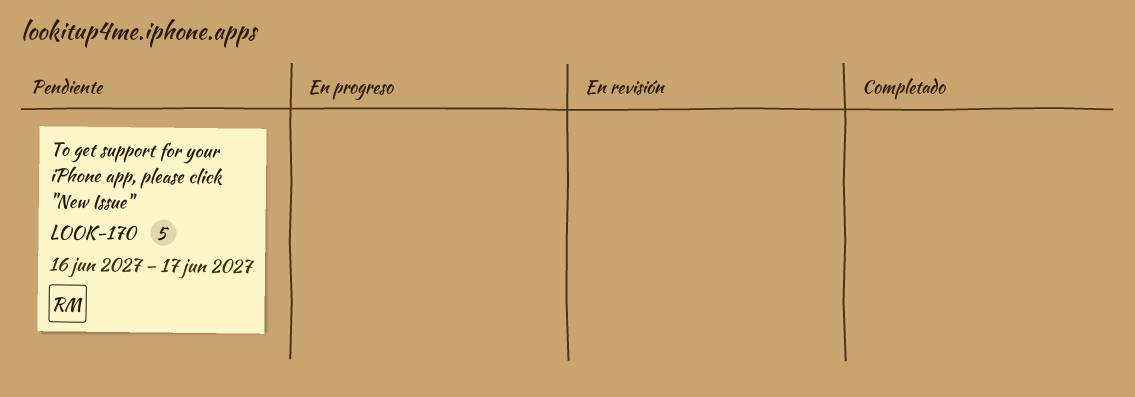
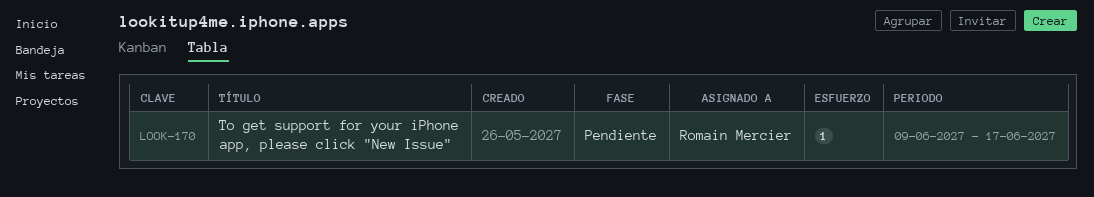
LOOK-170, estimate: 5 -> 1
LOOK-170, start: Jun 16 -> Jun 9

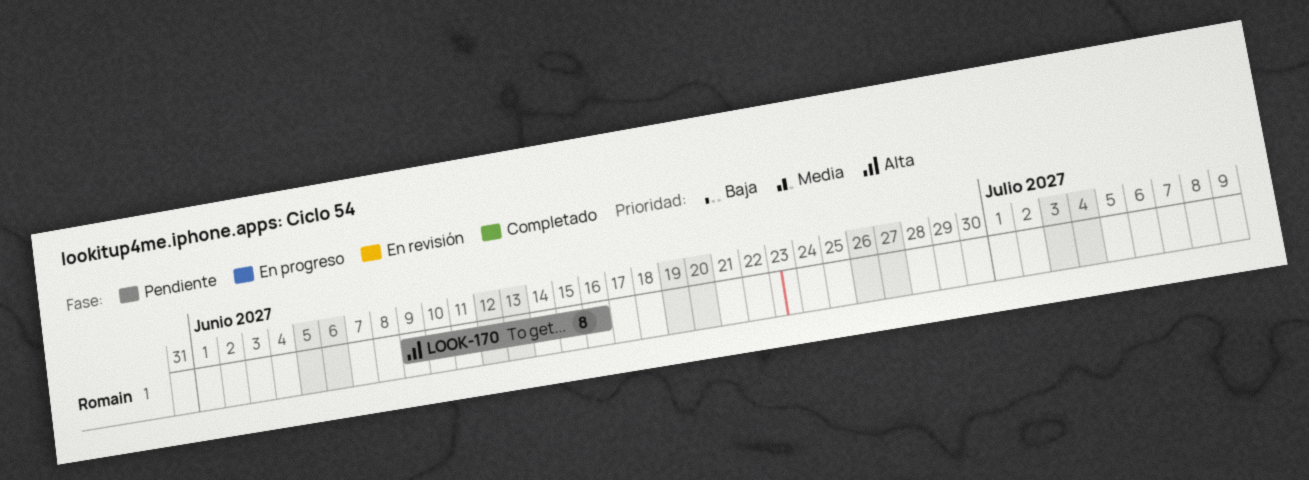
LOOK-170, estimate: 1 -> 8
LOOK-170, due: Jun 17 -> Jun 16

